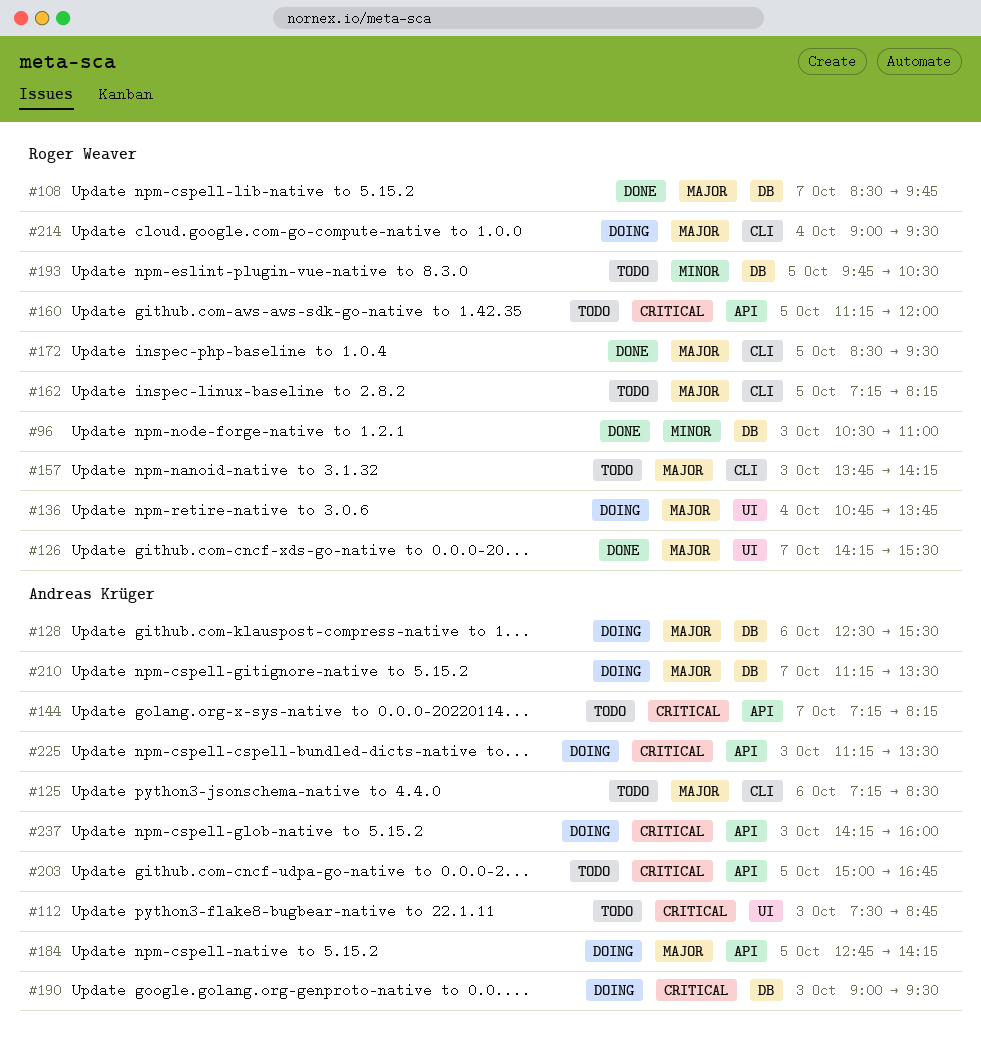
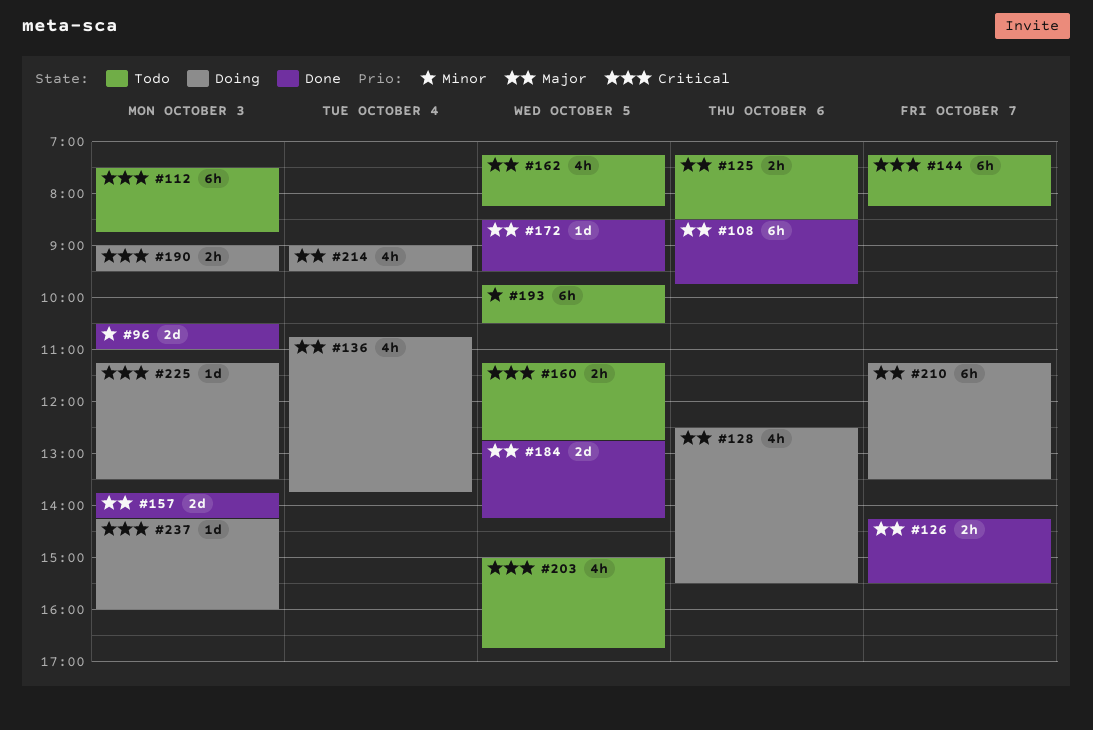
#108, day: Oct 7 -> Oct 6
#157, status: Todo -> Done
#160, ends: 12:00 -> 12:45
#184, status: Doing -> Done

